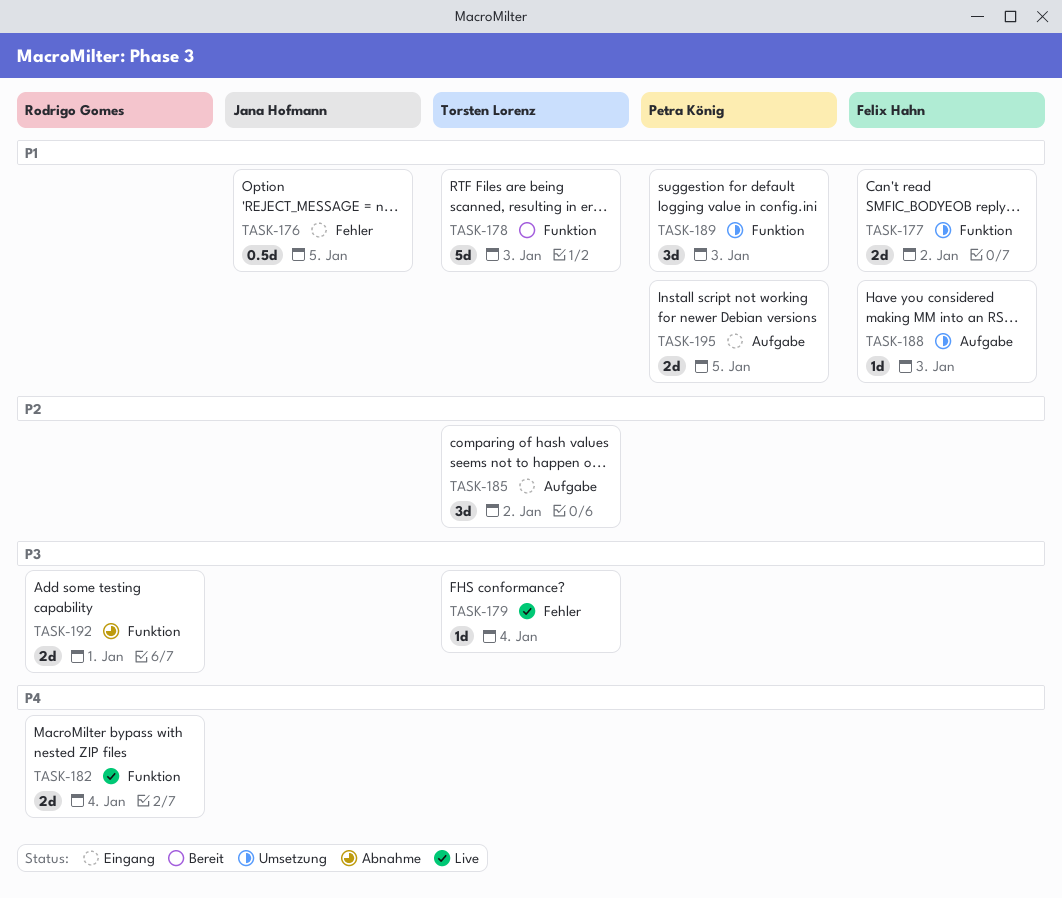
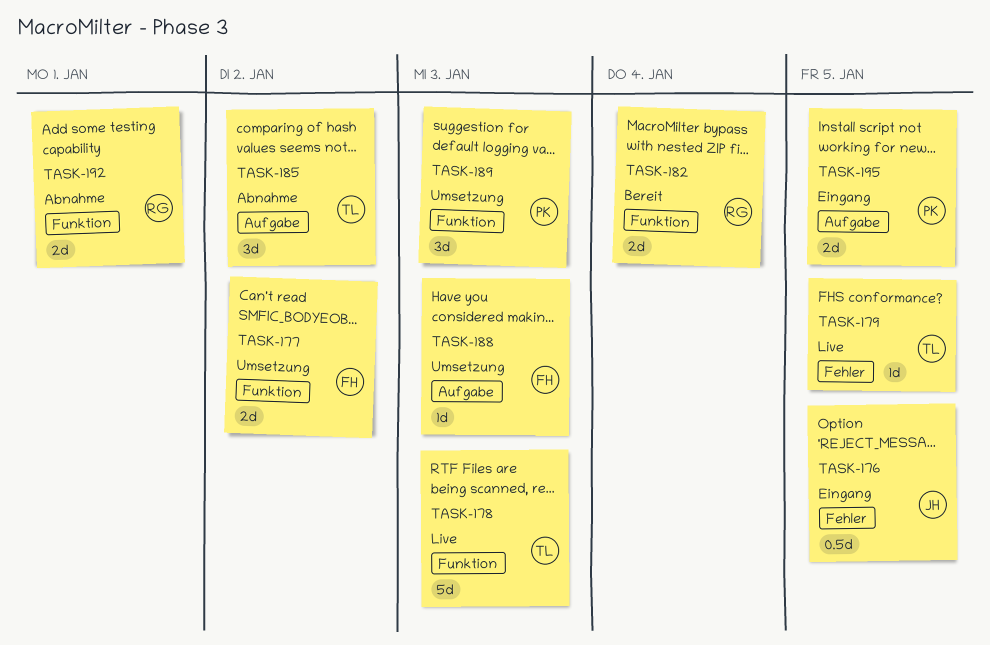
TASK-178, status: Bereit -> Live
TASK-179, due: Jan 4 -> Jan 5
TASK-182, status: Live -> Bereit
TASK-185, status: Eingang -> Abnahme

